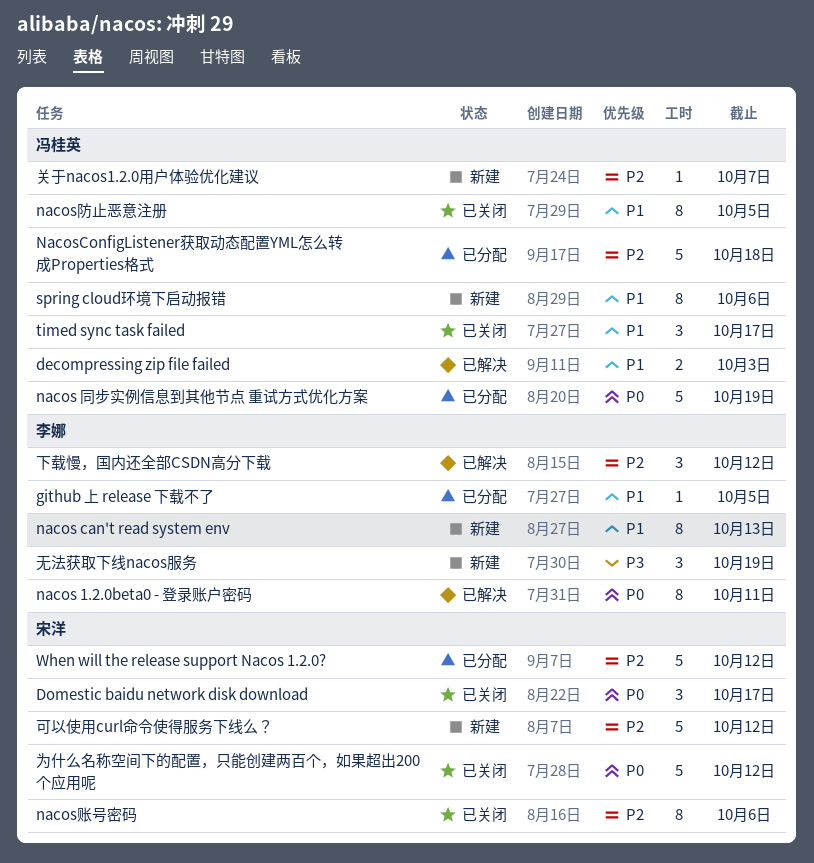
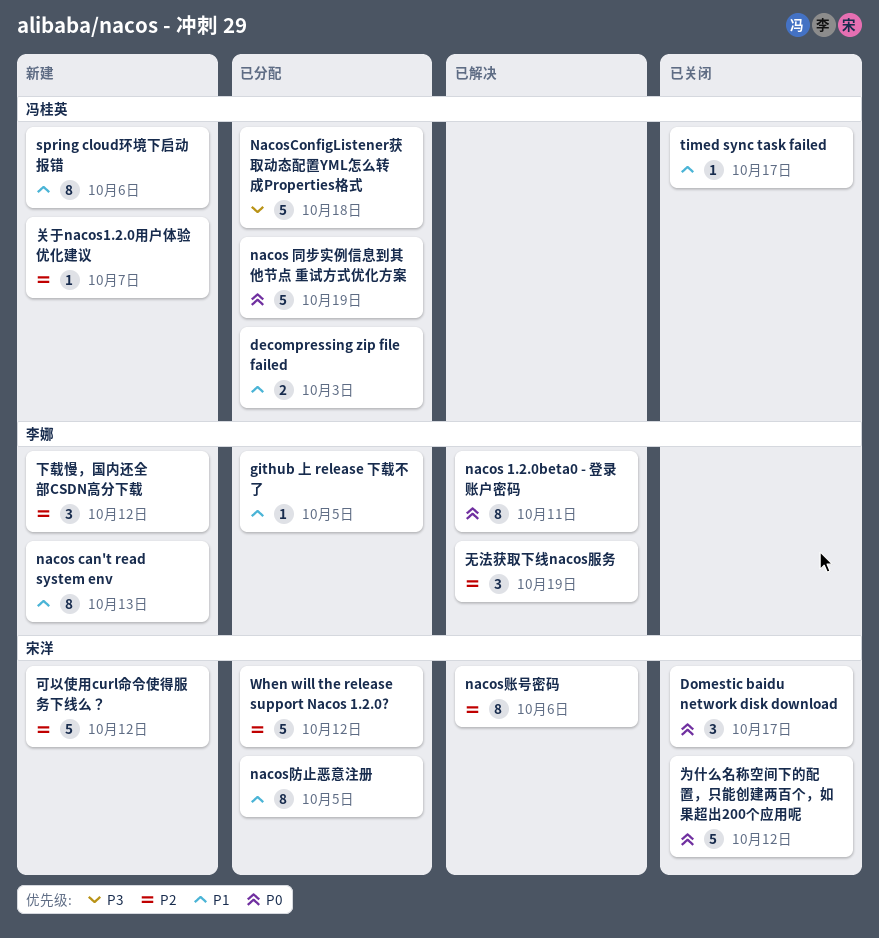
decompressing zip file failed, status: 已解决 -> 已分配
NacosConfigListener获取动态配置YML怎么转成Properties格式, priority: P2 -> P3
nacos账号密码, status: 已关闭 -> 已解决
nacos防止恶意注册, status: 已关闭 -> 已分配
nacos防止恶意注册, owner: 冯桂英 -> 宋洋
timed sync task failed, estimate: 3 -> 1
下载慢，国内还全部CSDN高分下载, status: 已解决 -> 新建
无法获取下线nacos服务, status: 新建 -> 已解决
无法获取下线nacos服务, priority: P3 -> P2

